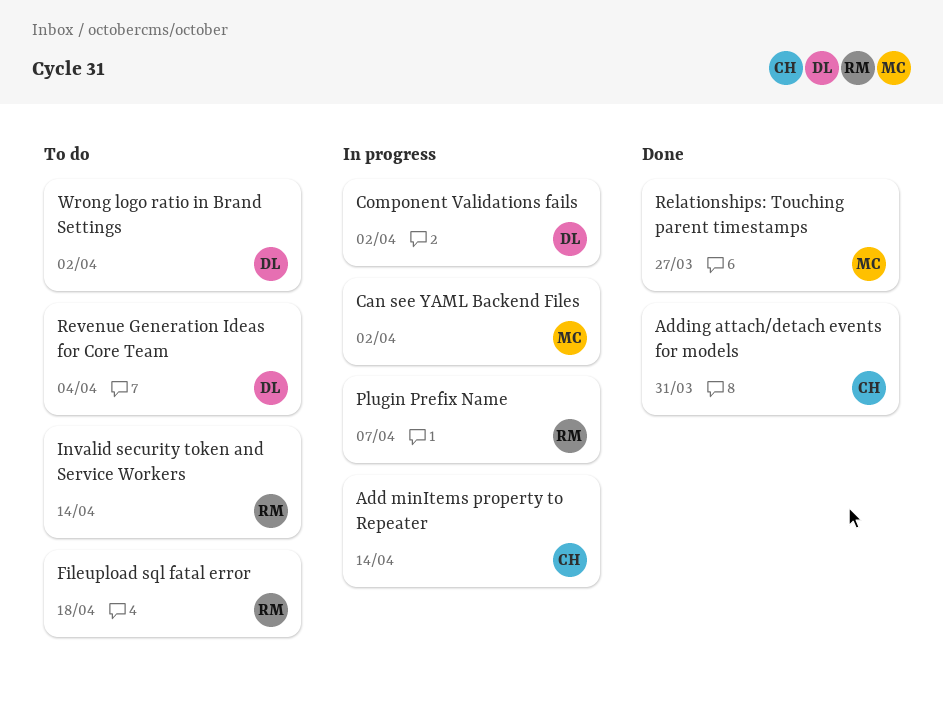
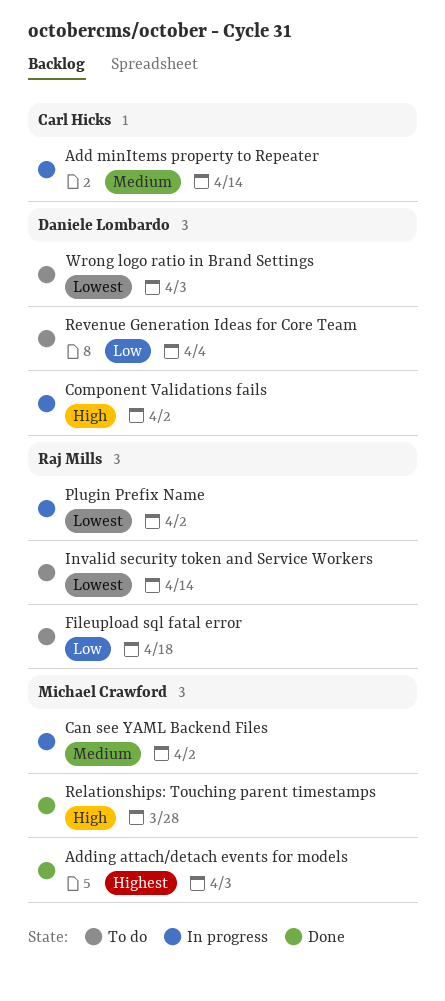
Adding attach/detach events for models, owner: Carl Hicks -> Michael Crawford
Adding attach/detach events for models, due: Mar 31 -> Apr 3
Plugin Prefix Name, due: Apr 7 -> Apr 2
Relationships: Touching parent timestamps, due: Mar 27 -> Mar 28
Wrong logo ratio in Brand Settings, due: Apr 2 -> Apr 3

